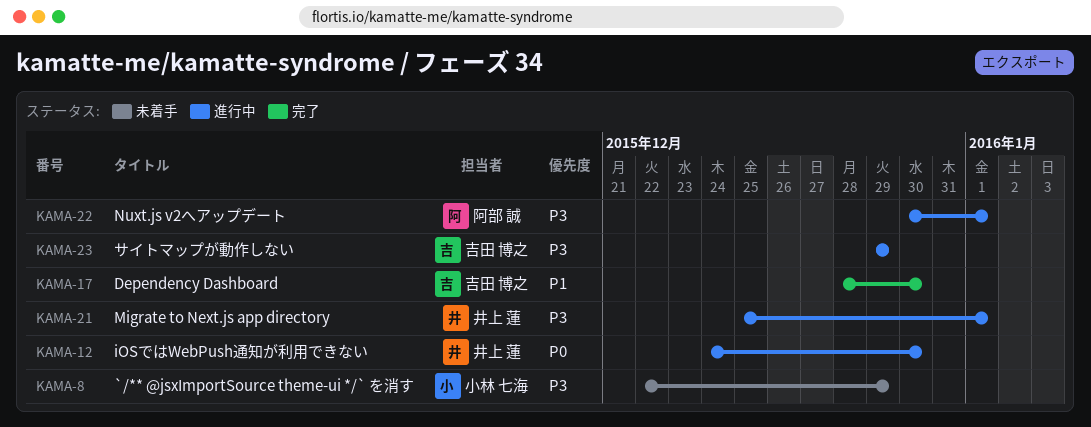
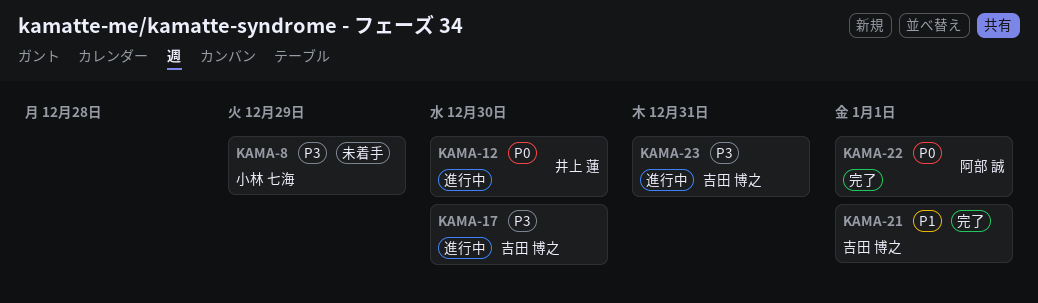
KAMA-17, status: 完了 -> 進行中
KAMA-17, priority: P1 -> P3
KAMA-21, status: 進行中 -> 完了
KAMA-21, owner: 井上 蓮 -> 吉田 博之
KAMA-21, priority: P3 -> P1
KAMA-22, status: 進行中 -> 完了
KAMA-22, priority: P3 -> P0
KAMA-23, due: Dec 29 -> Dec 31

